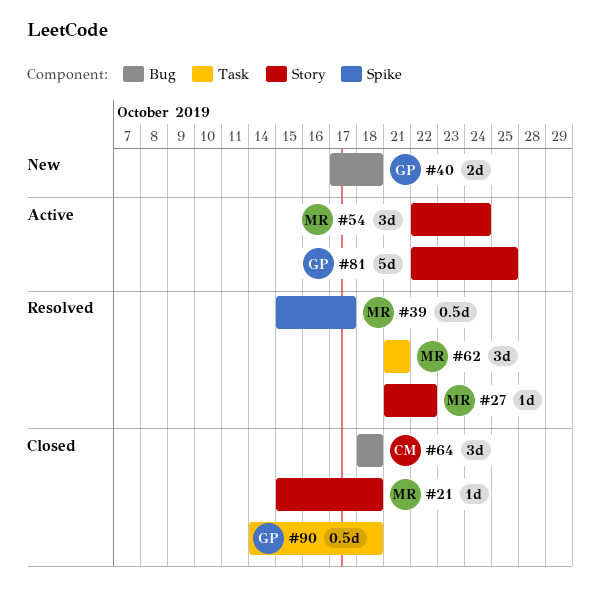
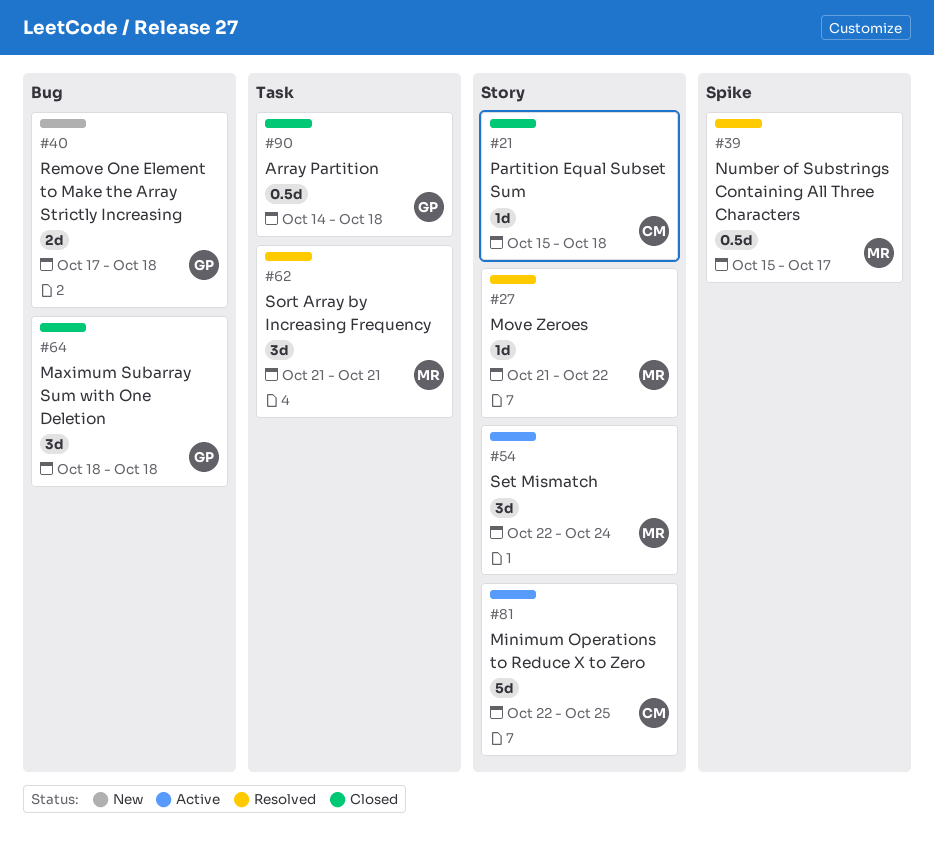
#21, owner: MR -> CM
#64, owner: CM -> GP
#81, owner: GP -> CM

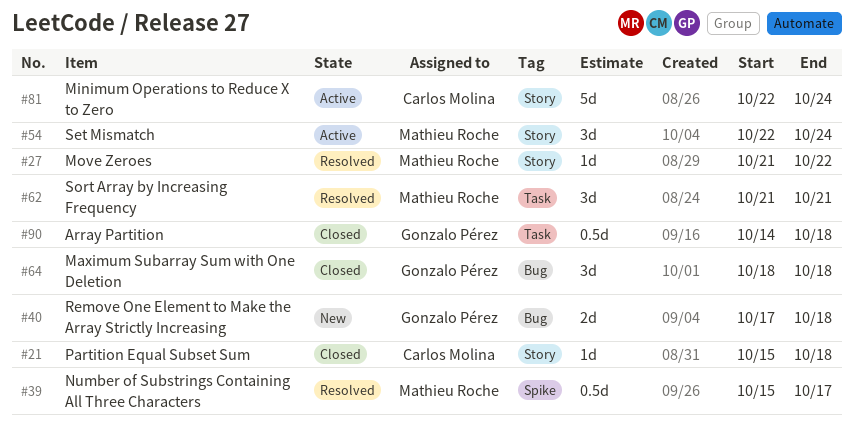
#81, due: Oct 25 -> Oct 24

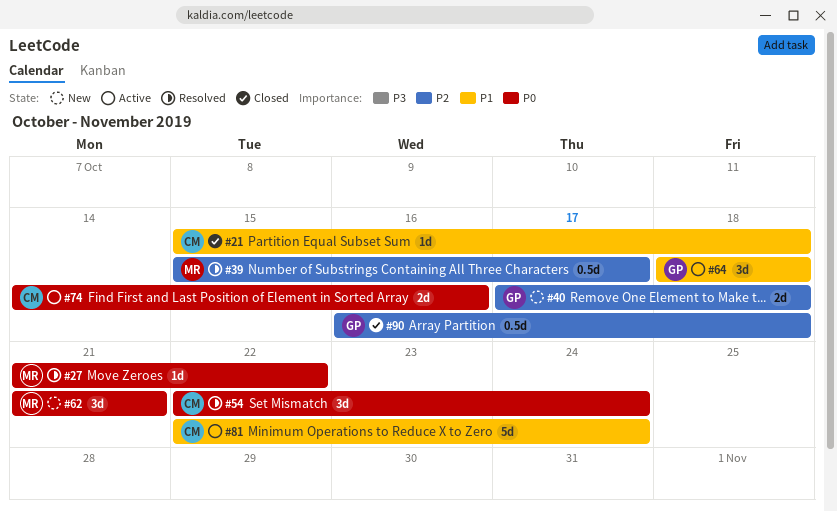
#54, status: Active -> Resolved
#54, owner: Mathieu Roche -> Carlos Molina
#62, status: Resolved -> New
#64, status: Closed -> Active
#74: none -> present
#90, start: Oct 14 -> Oct 16

